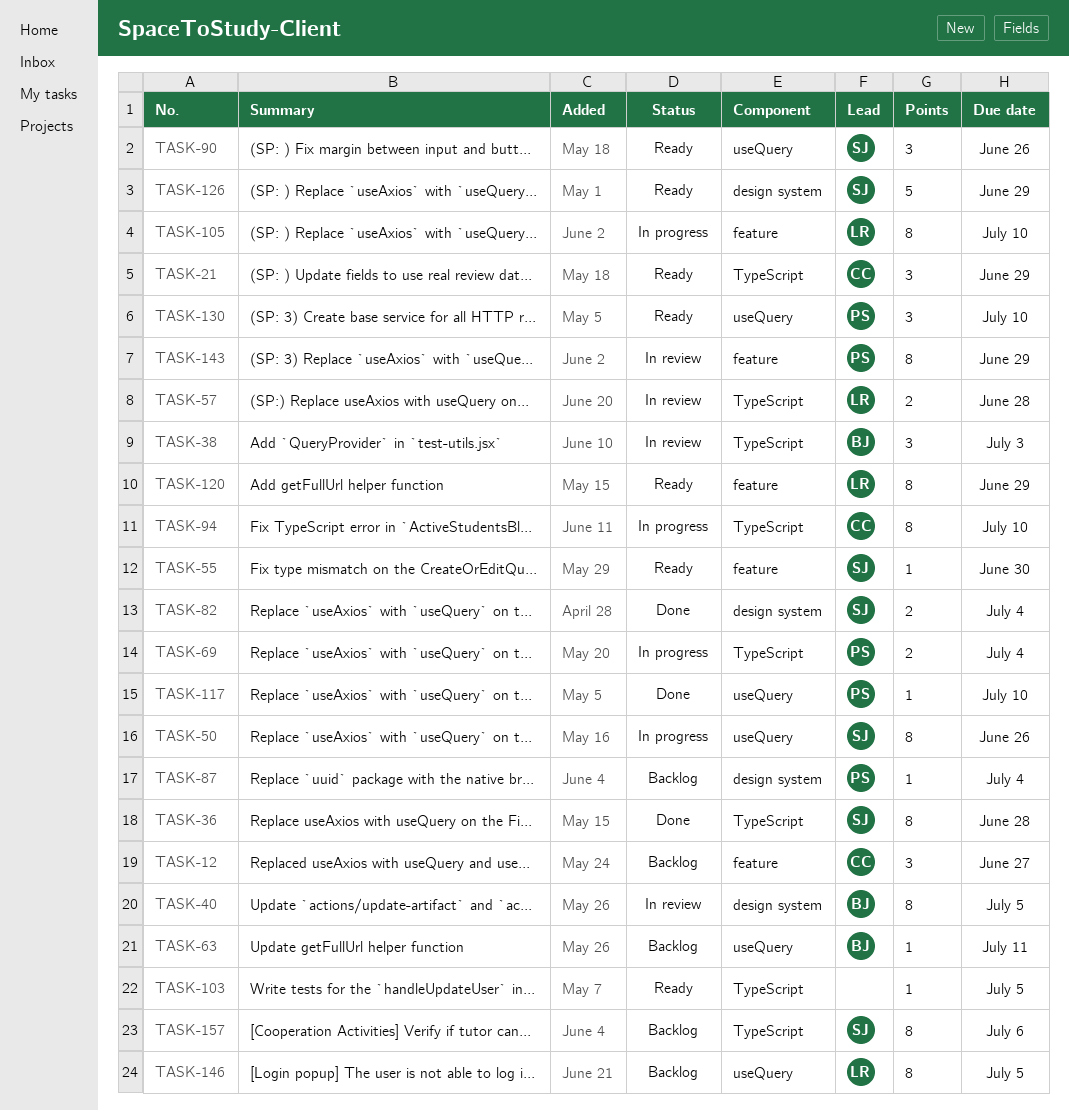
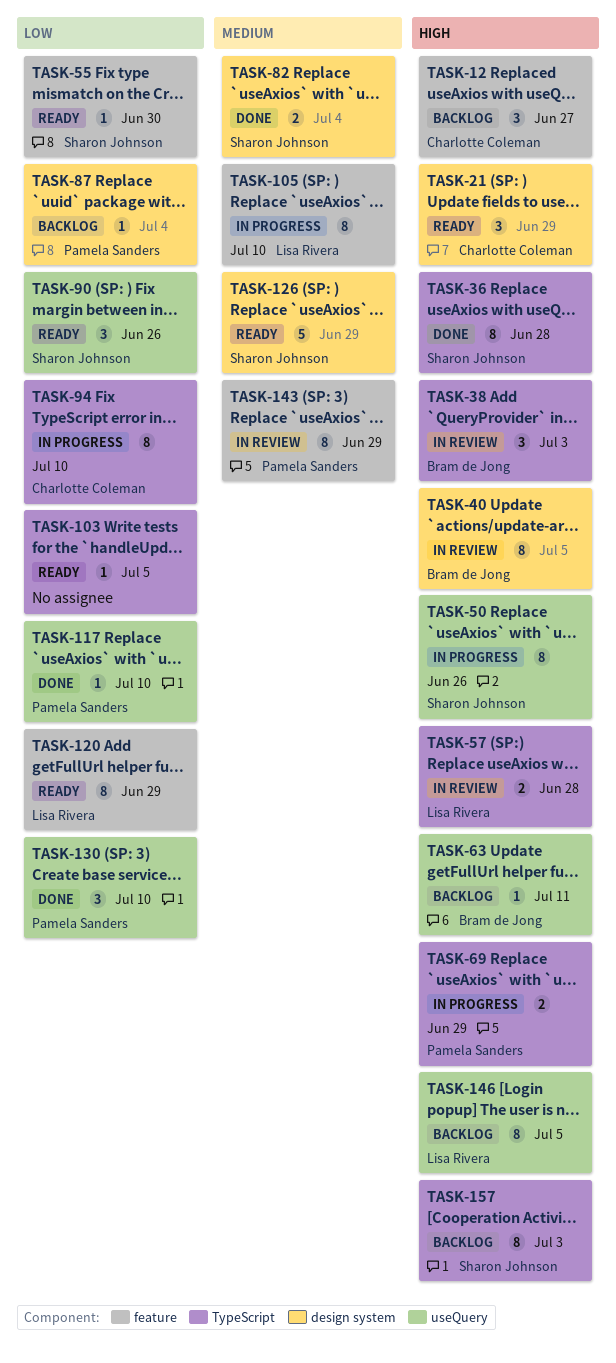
TASK-21, label: TypeScript -> design system
TASK-69, due: Jul 4 -> Jun 29
TASK-130, status: Ready -> Done
TASK-157, due: Jul 6 -> Jul 3

